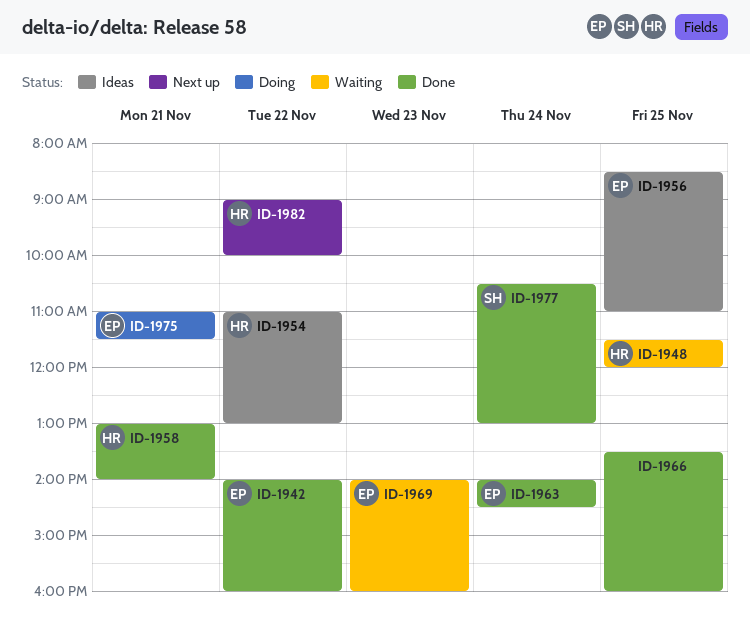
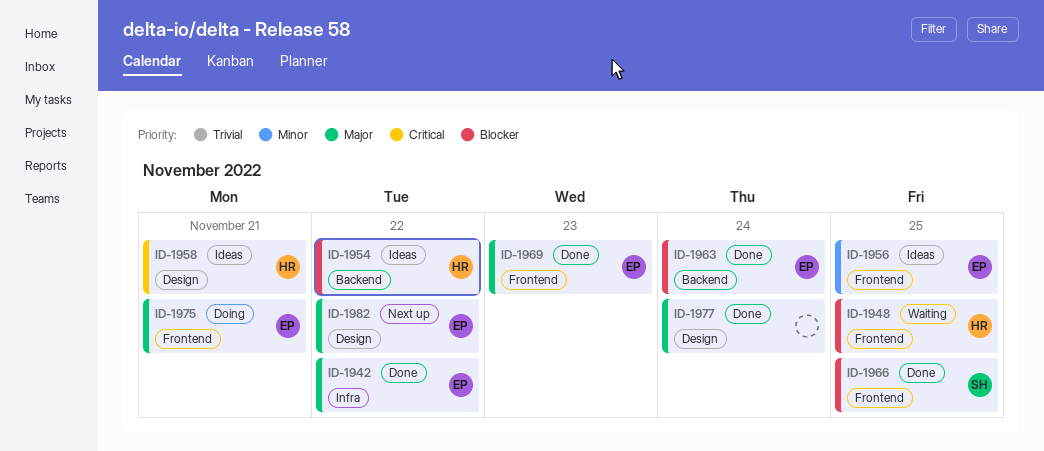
ID-1958, status: Done -> Ideas
ID-1966, owner: none -> SH
ID-1969, status: Waiting -> Done
ID-1977, owner: SH -> none
ID-1982, owner: HR -> EP

